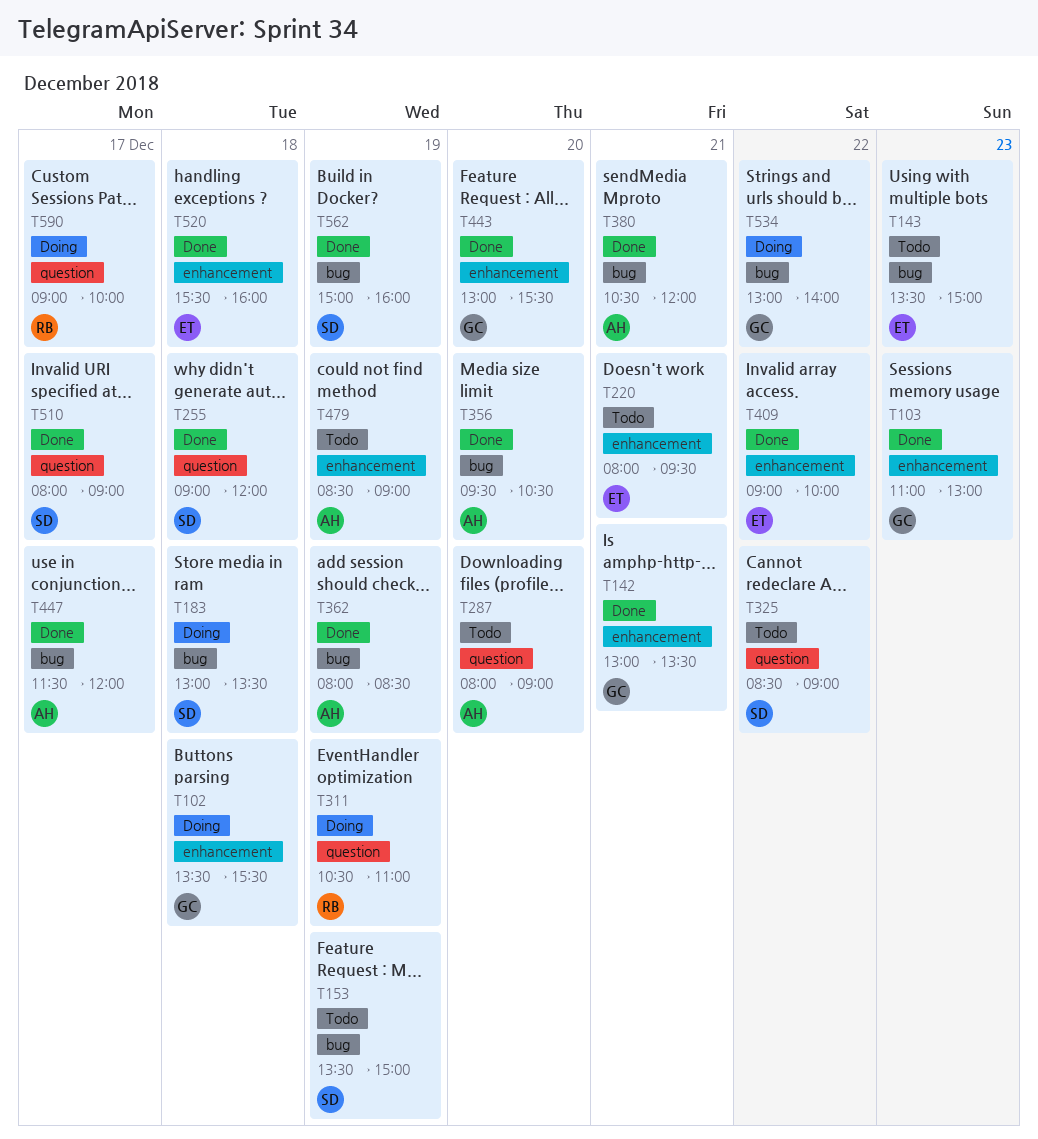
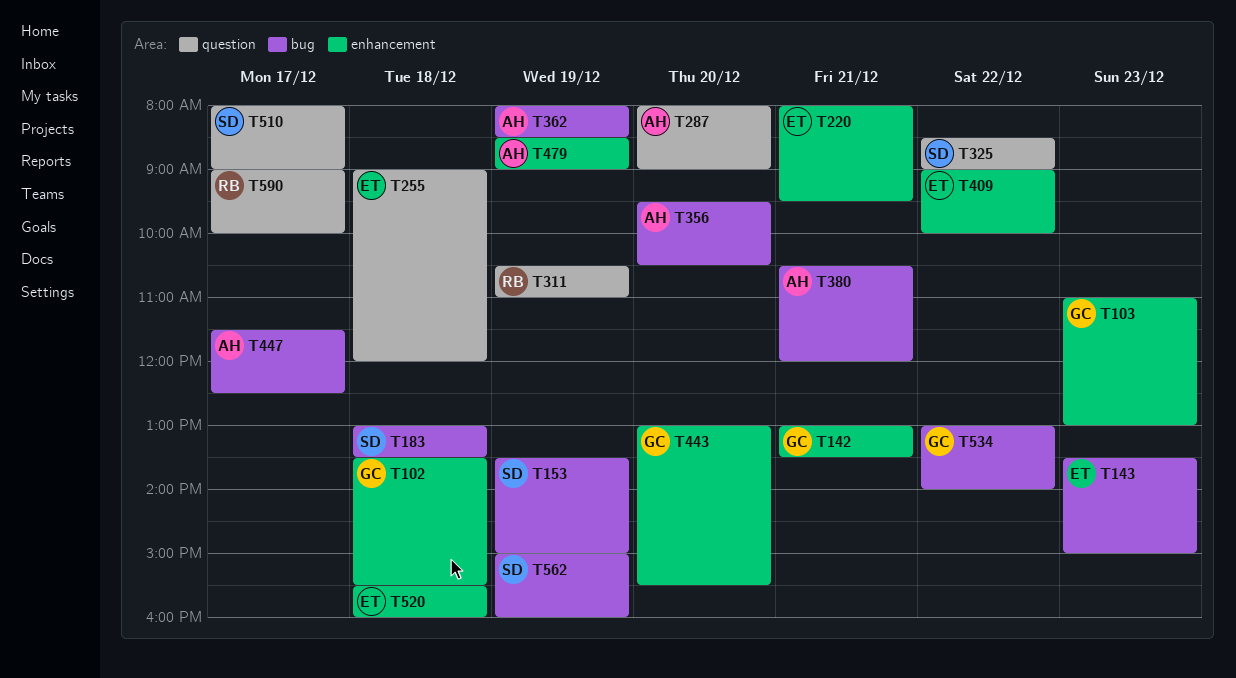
T255, owner: SD -> ET
T447, ends: 12:00 -> 12:30

